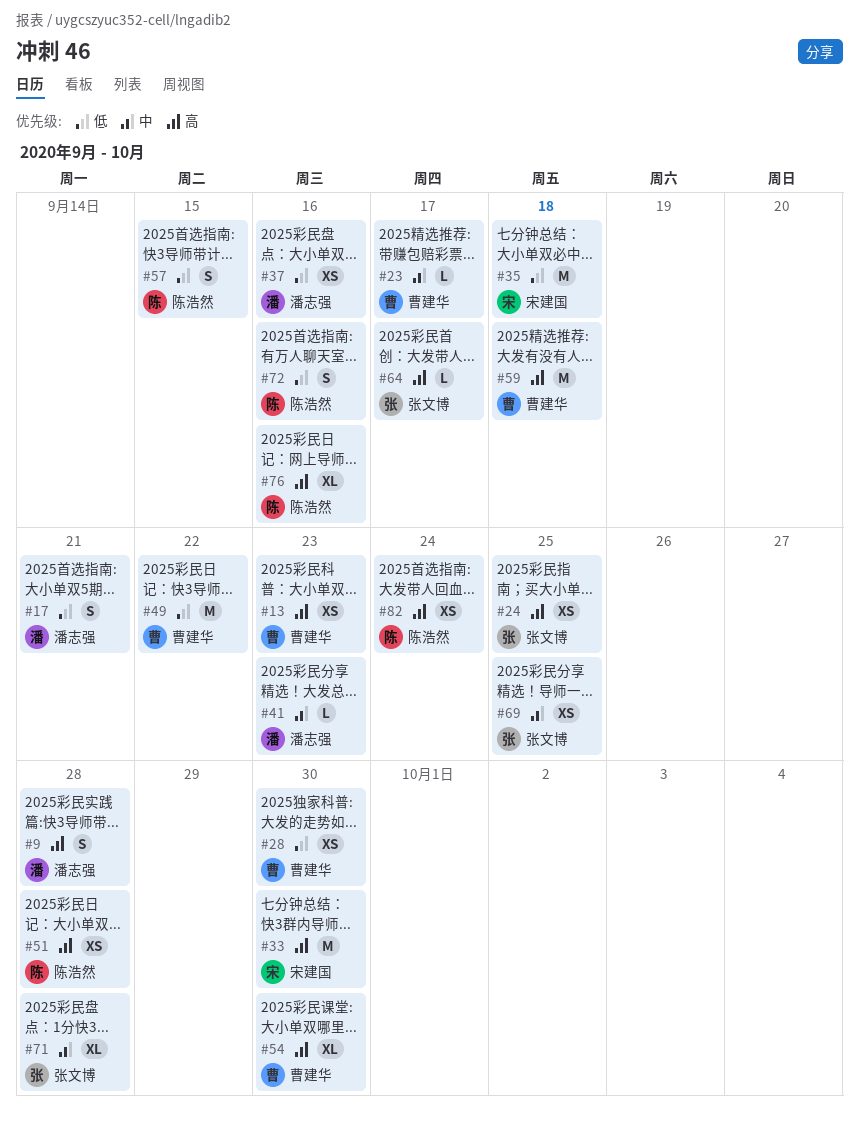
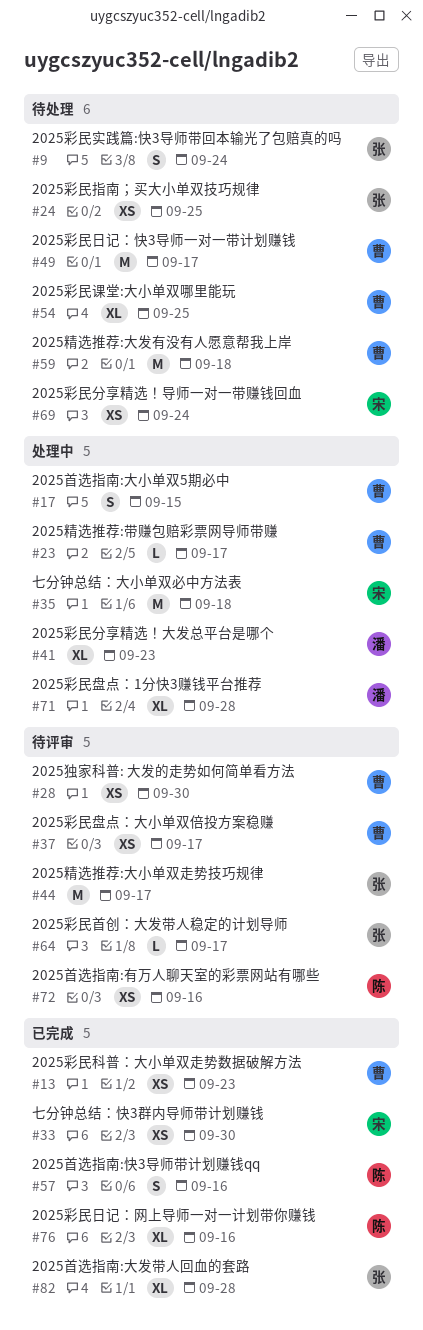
#9, owner: 潘志强 -> 张文博
#9, due: Sep 28 -> Sep 24
#17, owner: 潘志强 -> 曹建华
#17, due: Sep 21 -> Sep 15
#33, estimate: M -> XS
#37, owner: 潘志强 -> 曹建华
#37, due: Sep 16 -> Sep 17
#41, estimate: L -> XL
#44: none -> present
#49, due: Sep 22 -> Sep 17
#51: present -> none
#54, due: Sep 30 -> Sep 25
#57, due: Sep 15 -> Sep 16
#69, owner: 张文博 -> 宋建国
#69, due: Sep 25 -> Sep 24
#71, owner: 张文博 -> 潘志强
#72, estimate: S -> XS
#82, owner: 陈浩然 -> 张文博
#82, estimate: XS -> XL
#82, due: Sep 24 -> Sep 28

